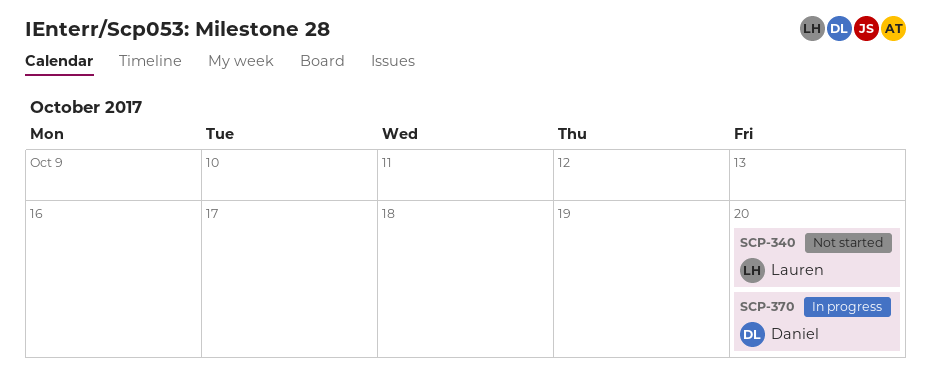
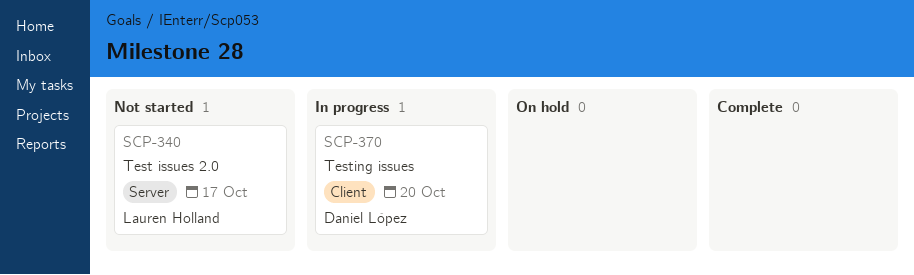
SCP-340, due: Oct 20 -> Oct 17

